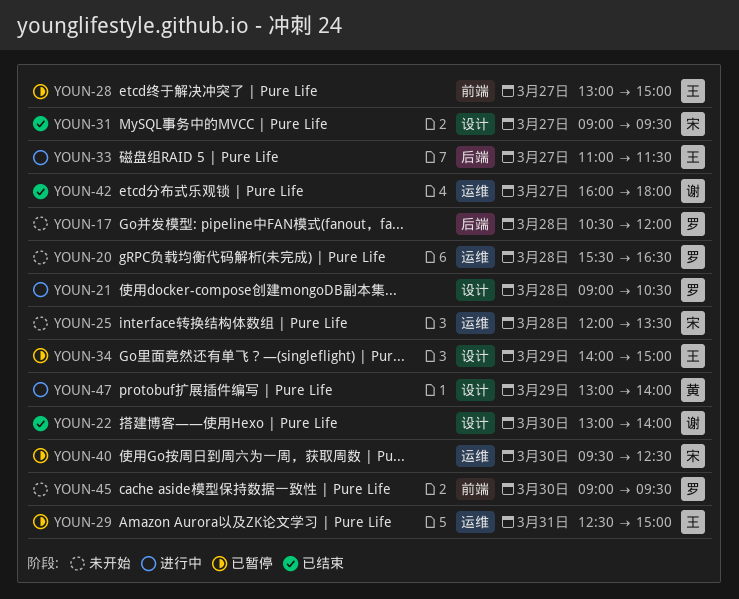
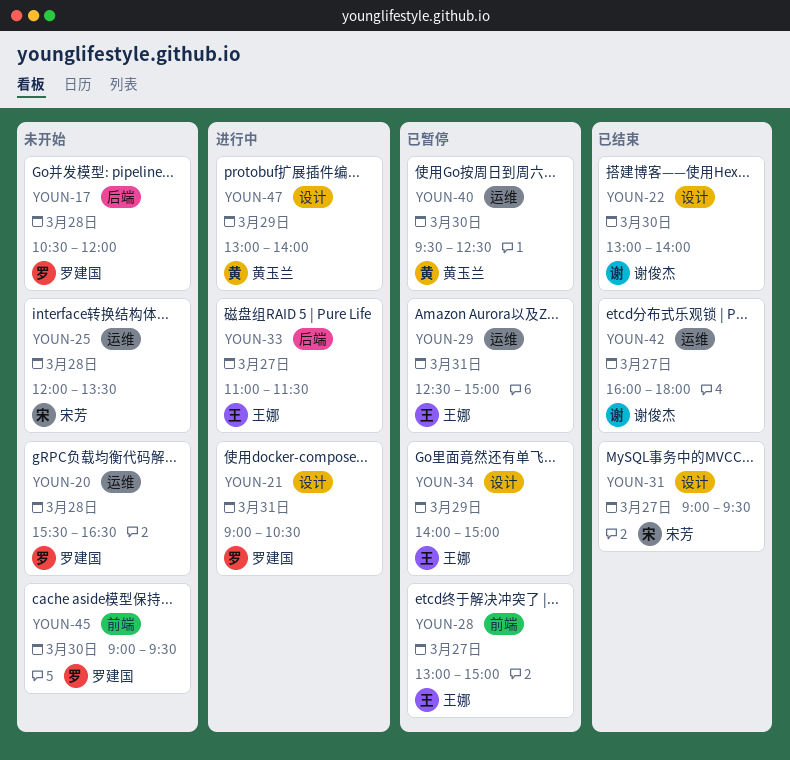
YOUN-21, day: Mar 28 -> Mar 31
YOUN-40, owner: 宋芳 -> 黄玉兰

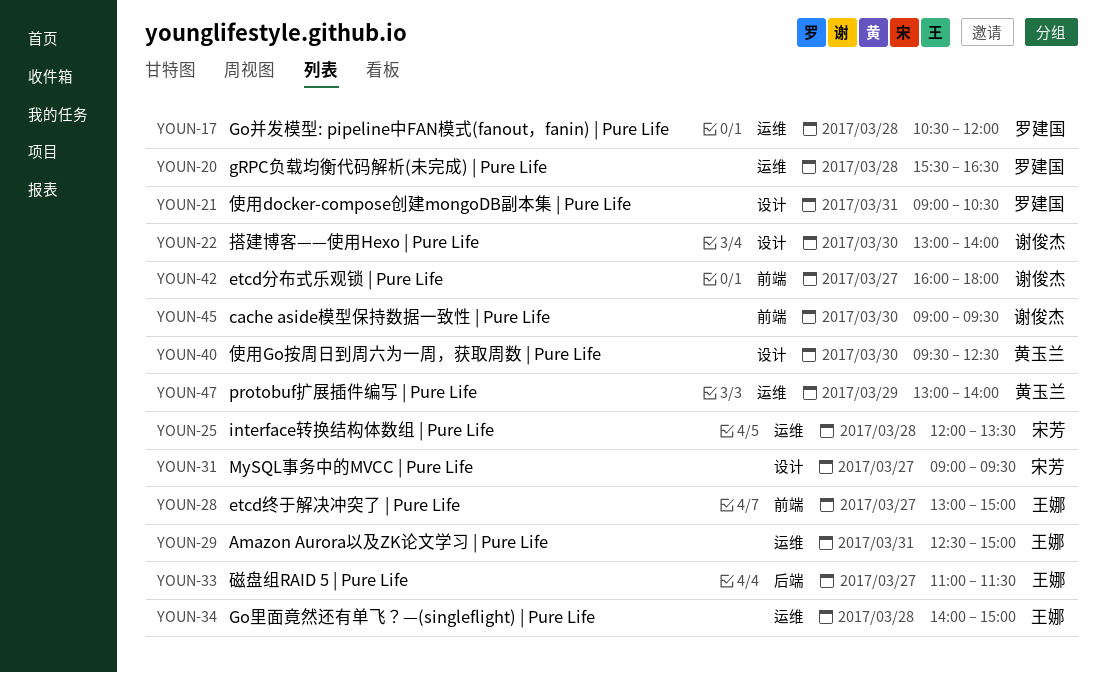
YOUN-17, label: 后端 -> 运维
YOUN-34, label: 设计 -> 运维
YOUN-34, day: Mar 29 -> Mar 28
YOUN-40, label: 运维 -> 设计
YOUN-42, label: 运维 -> 前端
YOUN-45, owner: 罗建国 -> 谢俊杰
YOUN-47, label: 设计 -> 运维

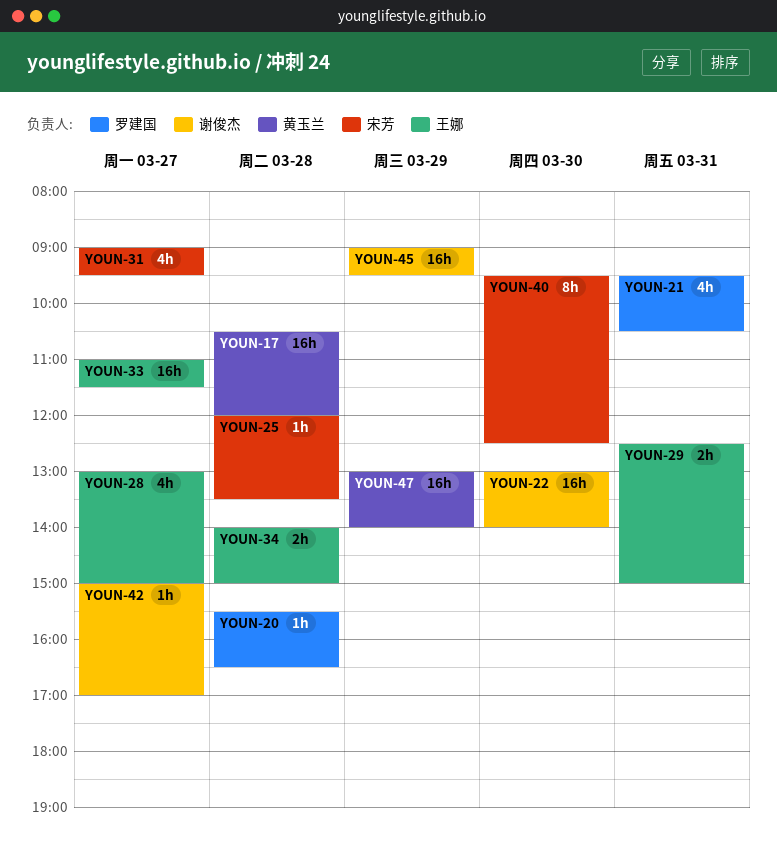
YOUN-17, owner: 罗建国 -> 黄玉兰
YOUN-21, begins: 09:00 -> 09:30
YOUN-40, owner: 黄玉兰 -> 宋芳
YOUN-42, begins: 16:00 -> 15:00
YOUN-42, ends: 18:00 -> 17:00
YOUN-45, day: Mar 30 -> Mar 29

